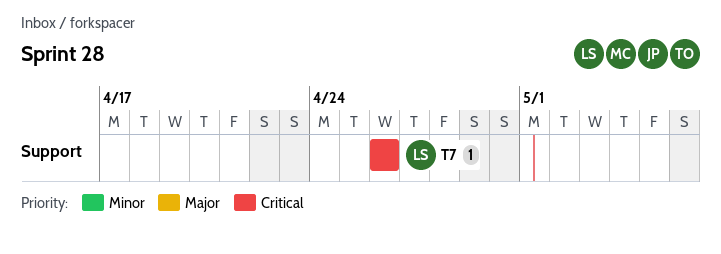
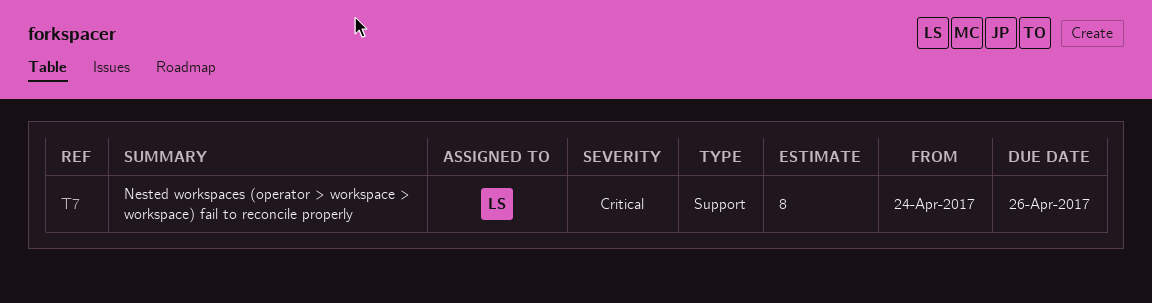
T7, estimate: 1 -> 8
T7, start: Apr 26 -> Apr 24

